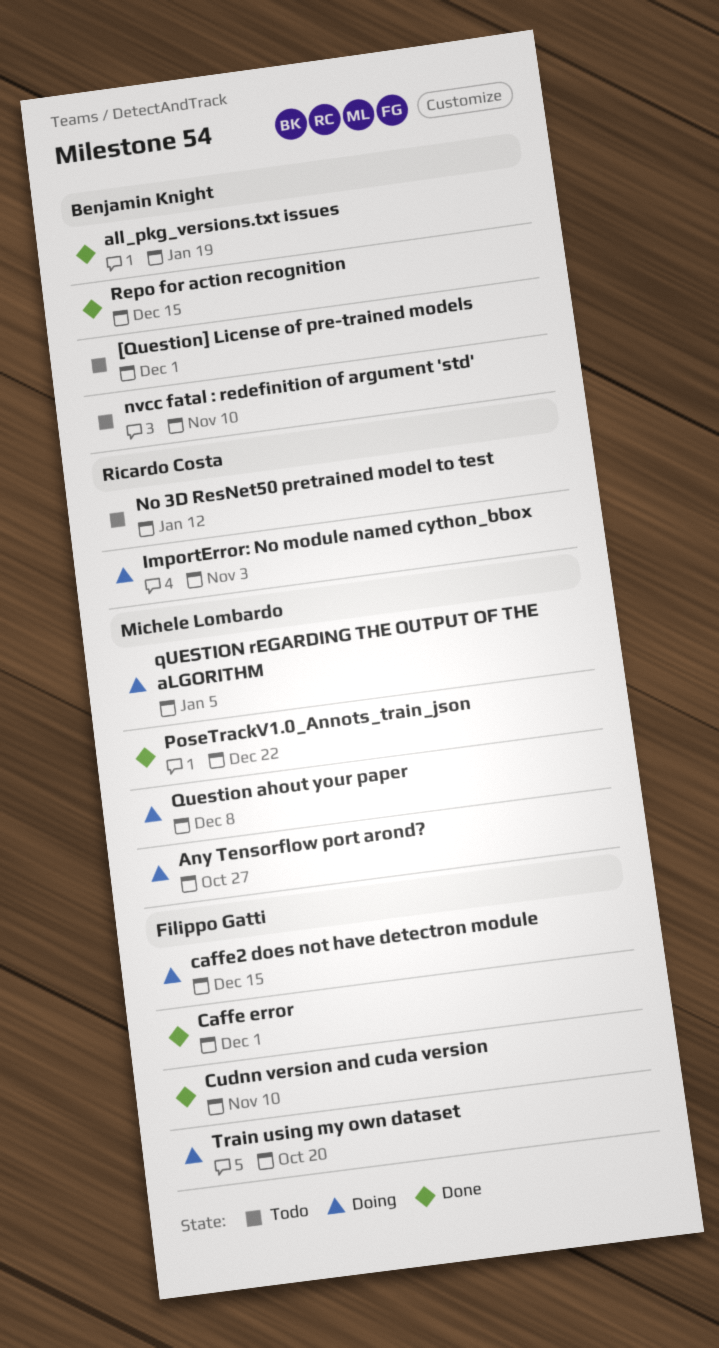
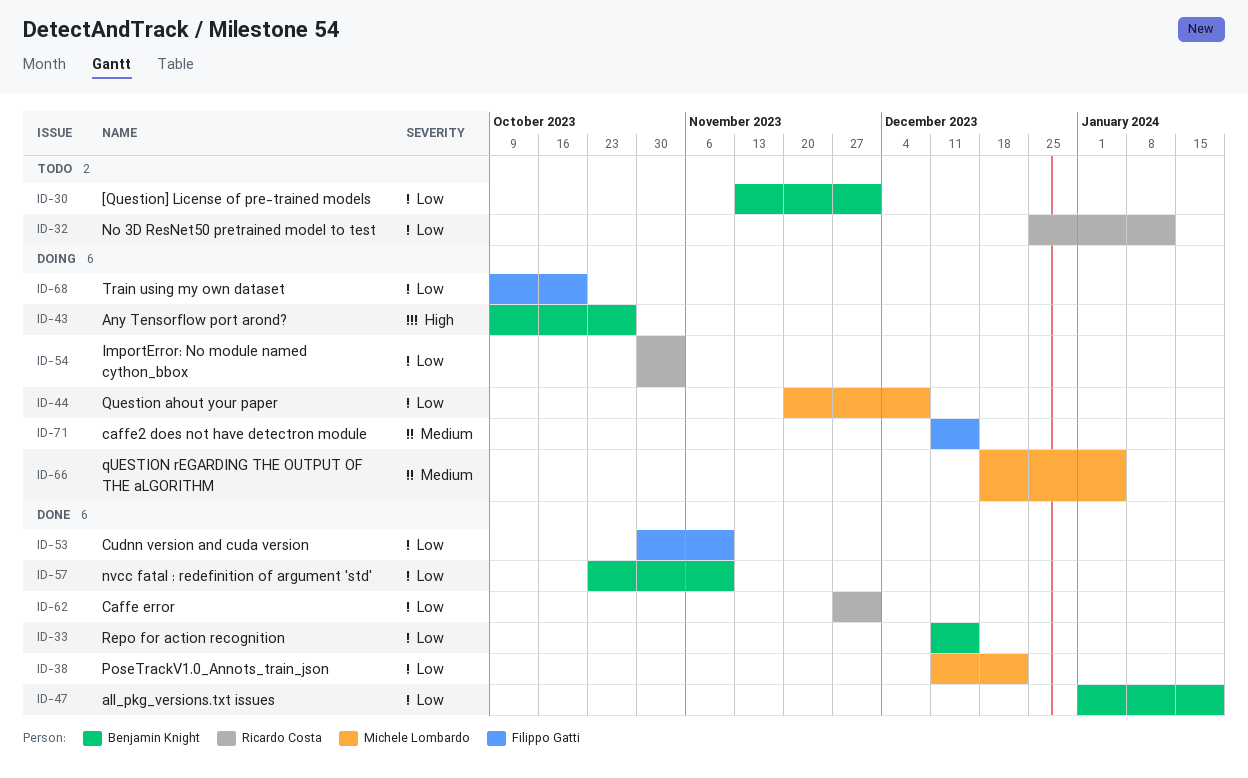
Any Tensorflow port arond?, owner: Michele Lombardo -> Benjamin Knight
Caffe error, owner: Filippo Gatti -> Ricardo Costa
nvcc fatal : redefinition of argument 'std', status: Todo -> Done

